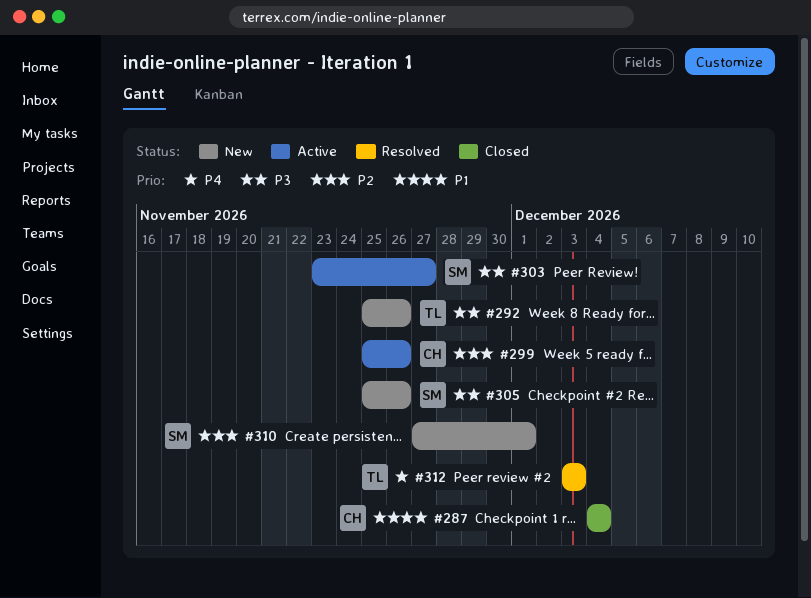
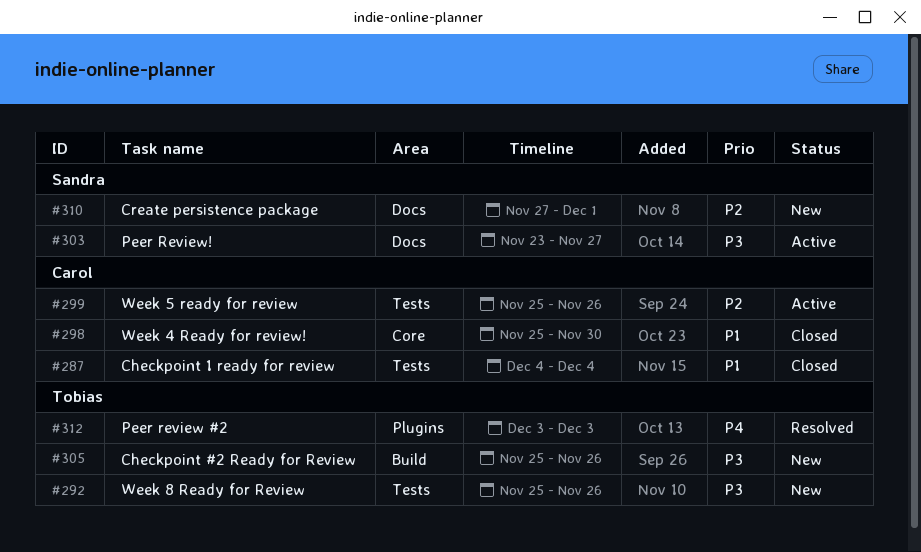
#298: none -> present
#305, owner: Sandra -> Tobias

